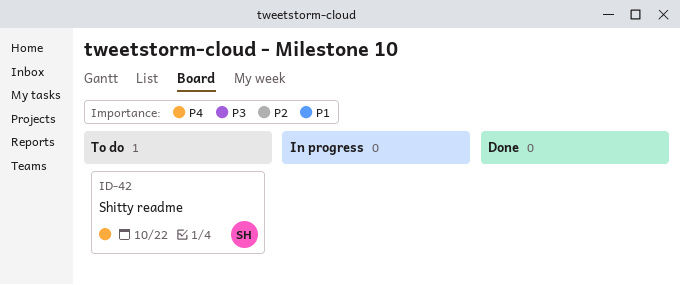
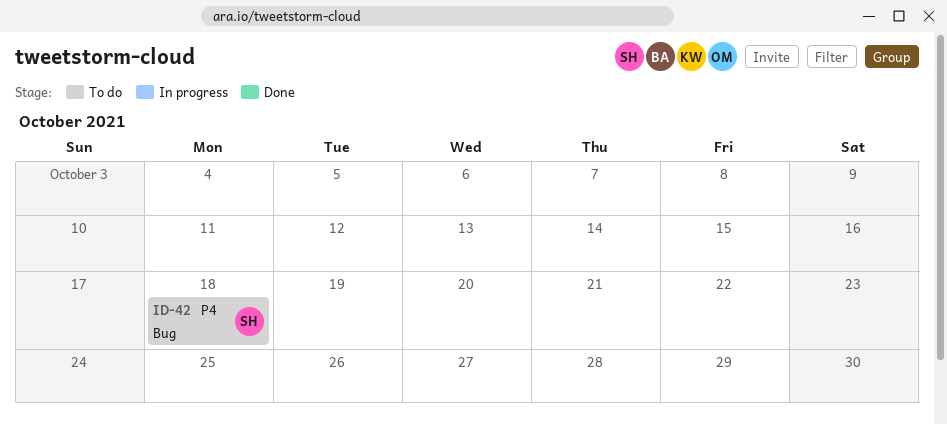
ID-42, due: Oct 22 -> Oct 18

